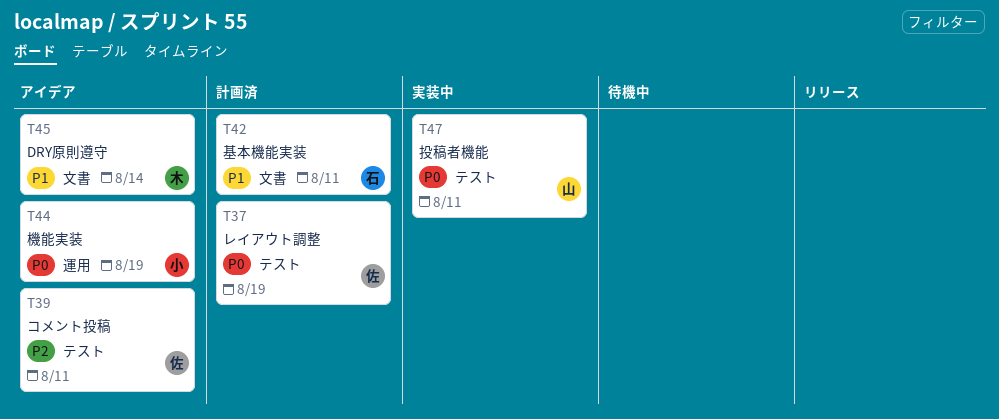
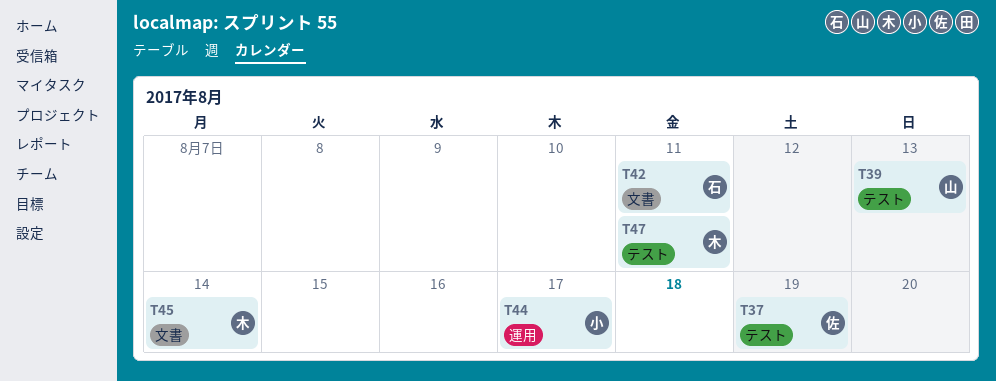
T39, owner: 佐 -> 山
T39, due: Aug 11 -> Aug 13
T44, due: Aug 19 -> Aug 17
T47, owner: 山 -> 木

